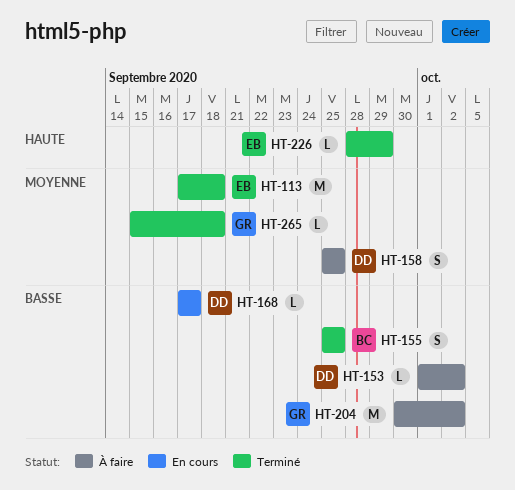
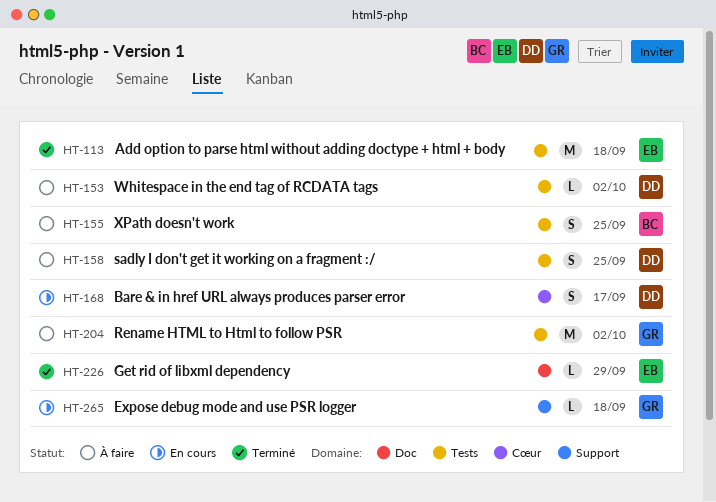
HT-155, status: Terminé -> À faire
HT-168, estimate: L -> S
HT-265, status: Terminé -> En cours

